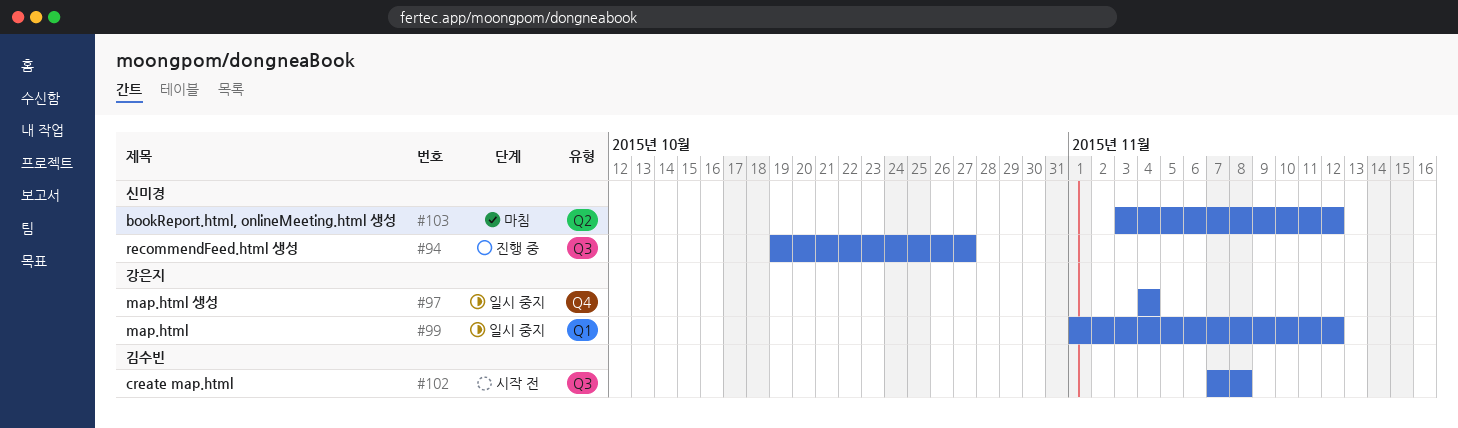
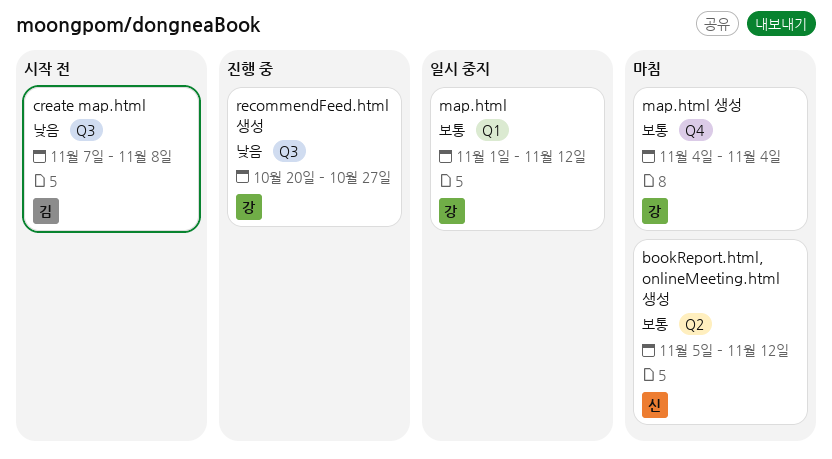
bookReport.html, onlineMeeting.html 생성, start: Nov 3 -> Nov 5
map.html 생성, status: 일시 중지 -> 마침
recommendFeed.html 생성, owner: 신미경 -> 강은지
recommendFeed.html 생성, start: Oct 19 -> Oct 20

